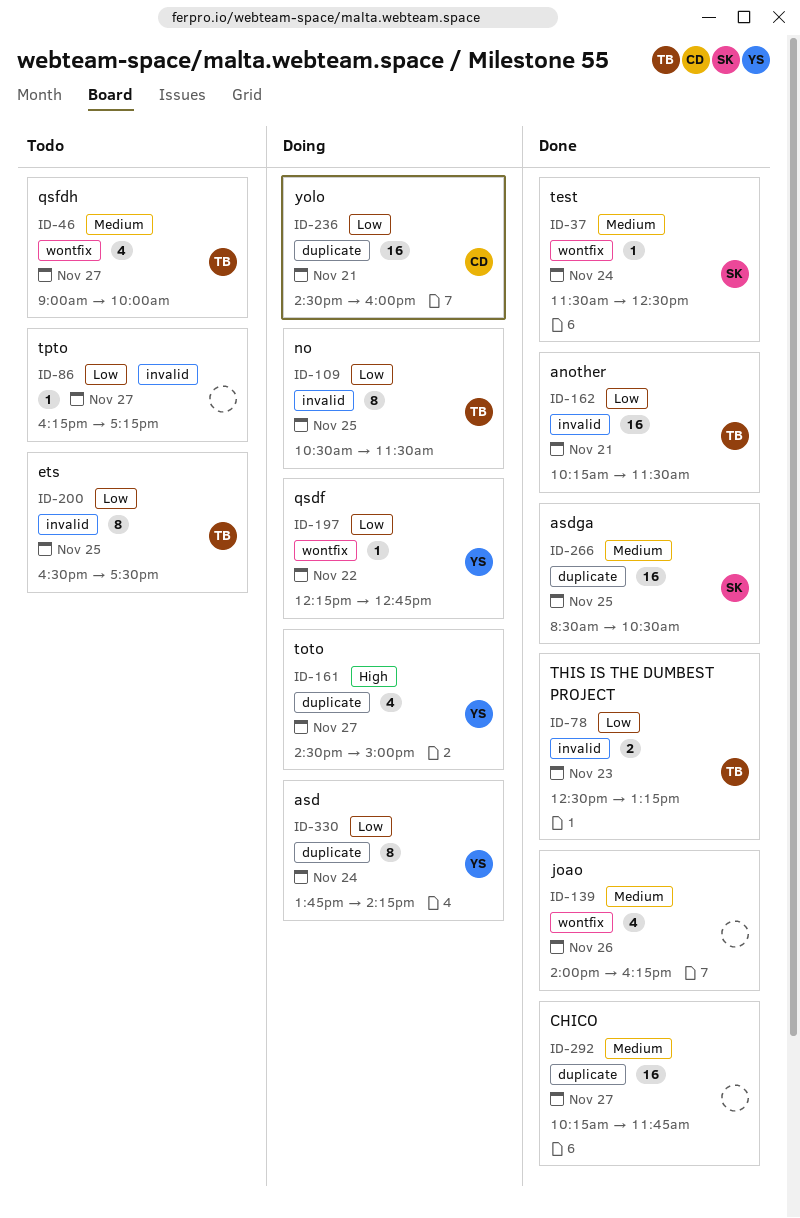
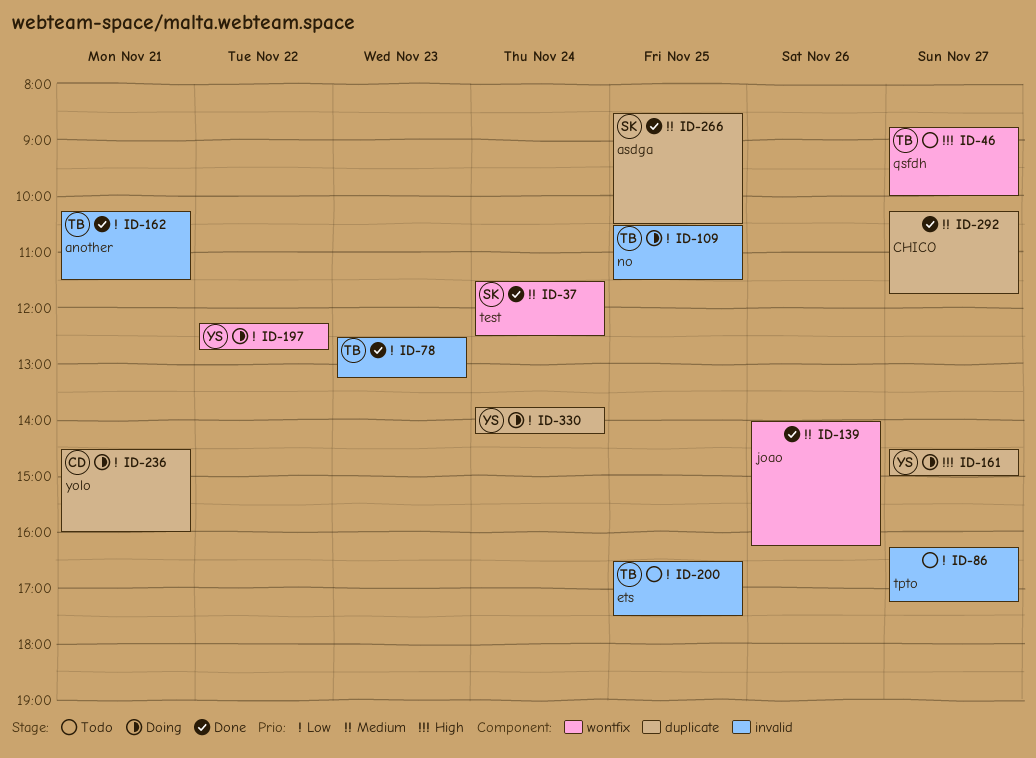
ID-46, priority: Medium -> High
ID-46, begins: 09:00 -> 08:45

